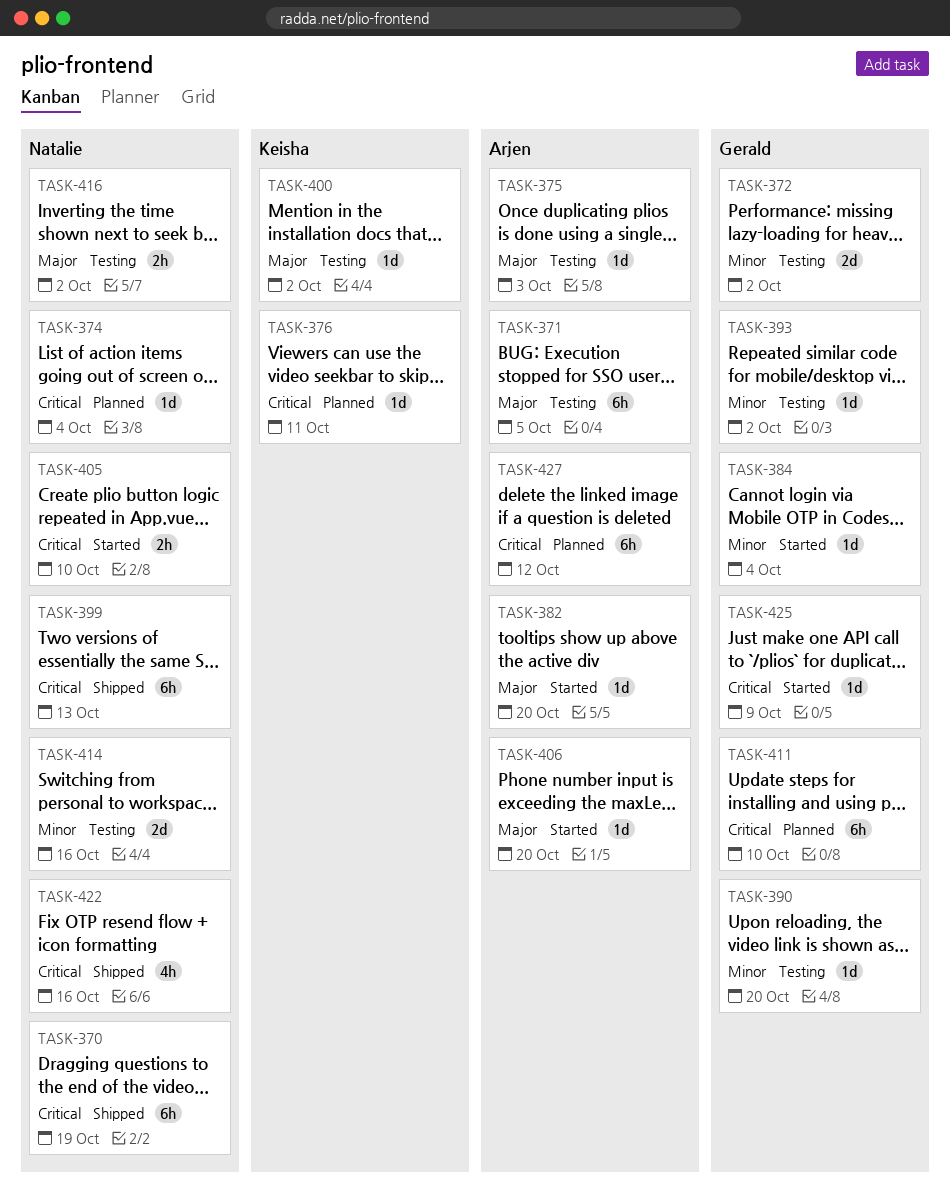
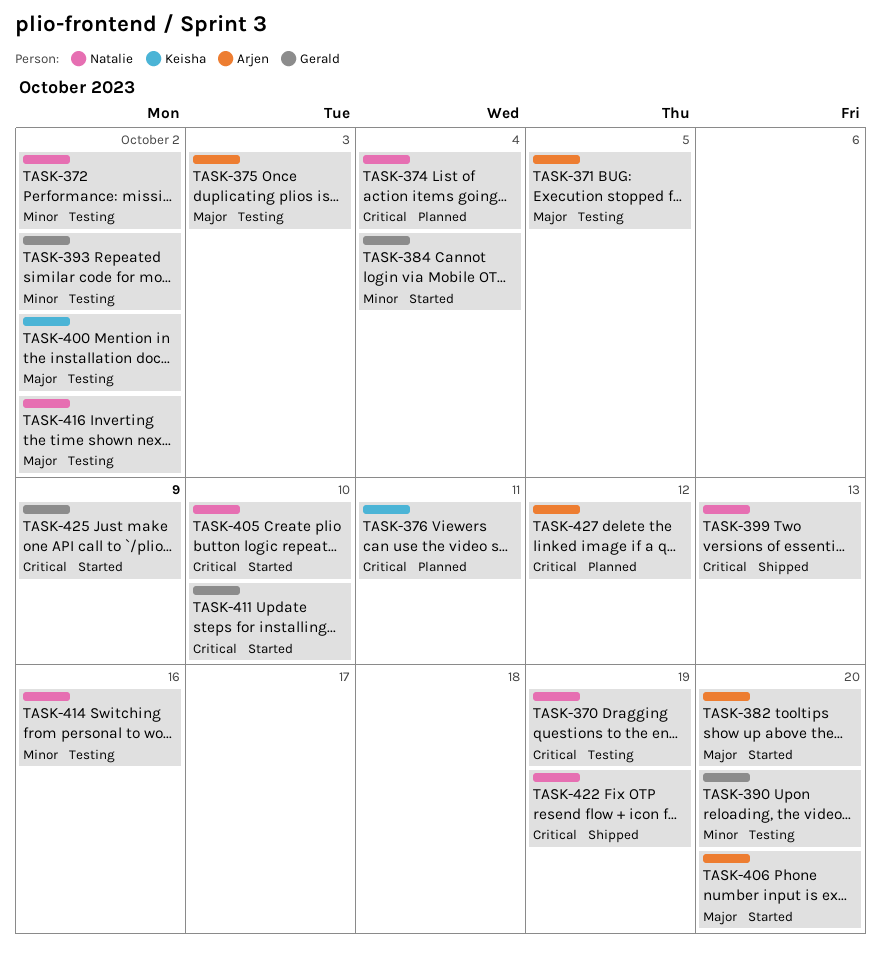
TASK-370, status: Shipped -> Testing
TASK-372, owner: Gerald -> Natalie
TASK-411, status: Planned -> Started
TASK-422, due: Oct 16 -> Oct 19

